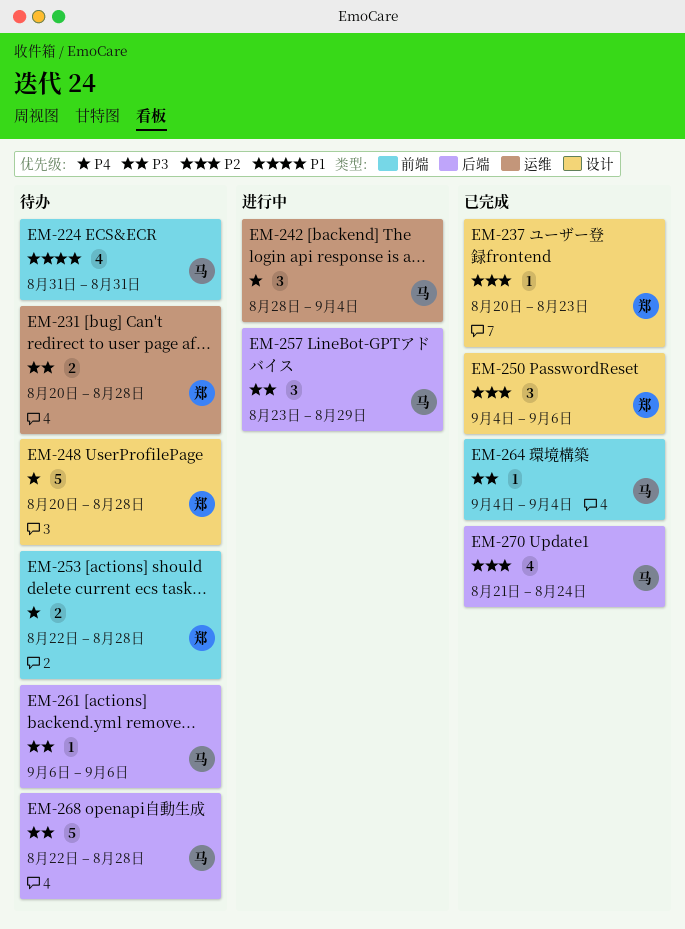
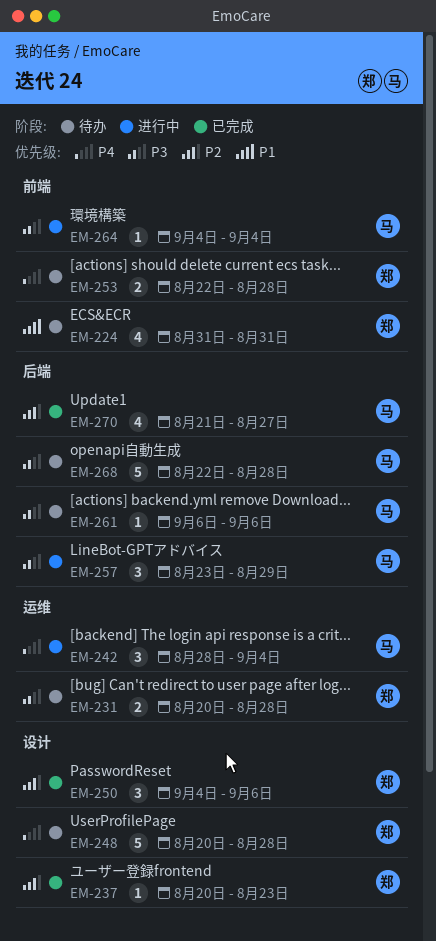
EM-224, owner: 马 -> 郑
EM-264, status: 已完成 -> 进行中
EM-270, due: Aug 24 -> Aug 27

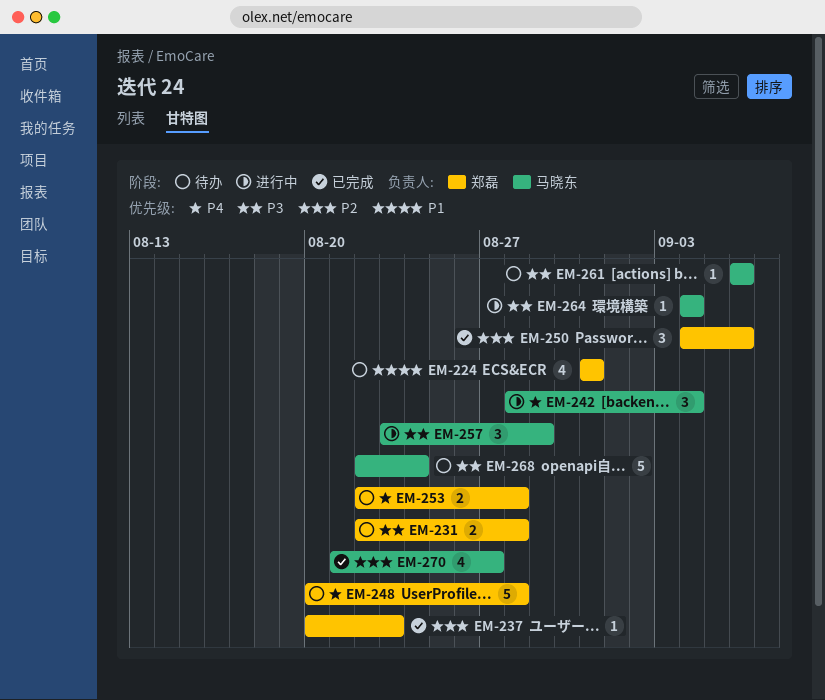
EM-231, start: Aug 20 -> Aug 22
EM-268, due: Aug 28 -> Aug 24

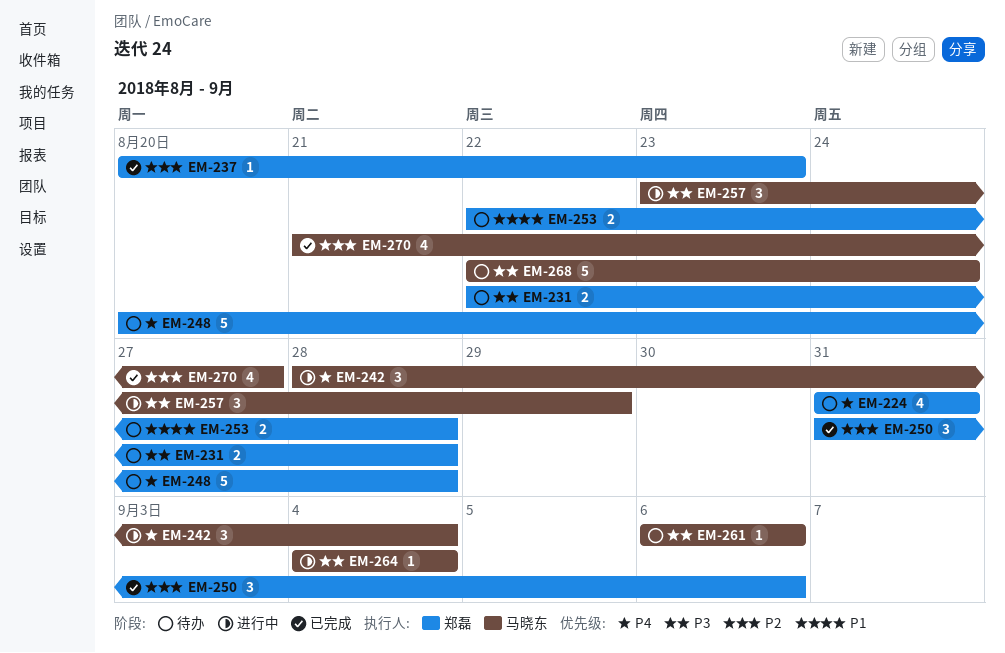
EM-224, priority: P1 -> P4
EM-250, start: Sep 4 -> Aug 31
EM-253, priority: P4 -> P1

